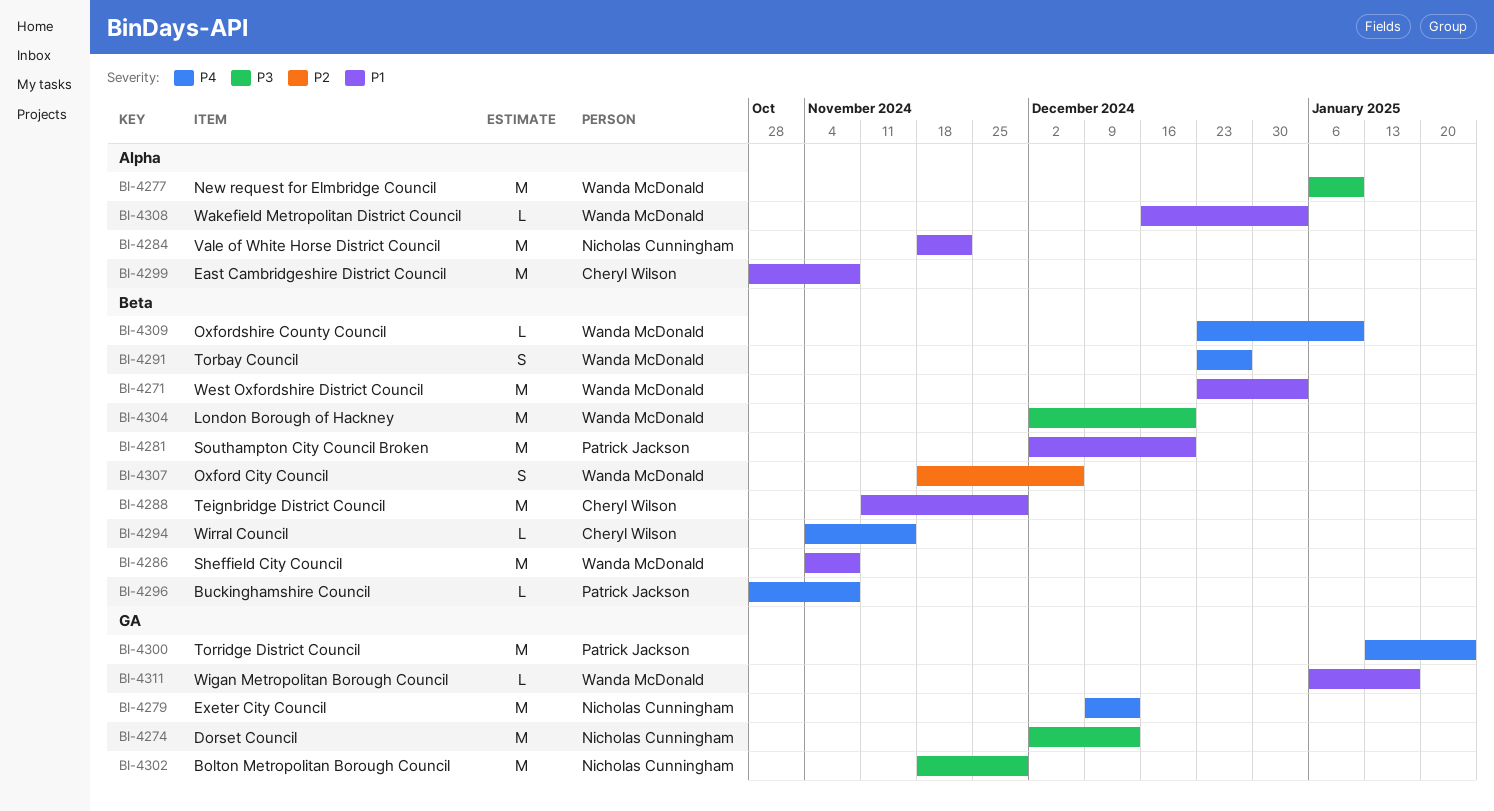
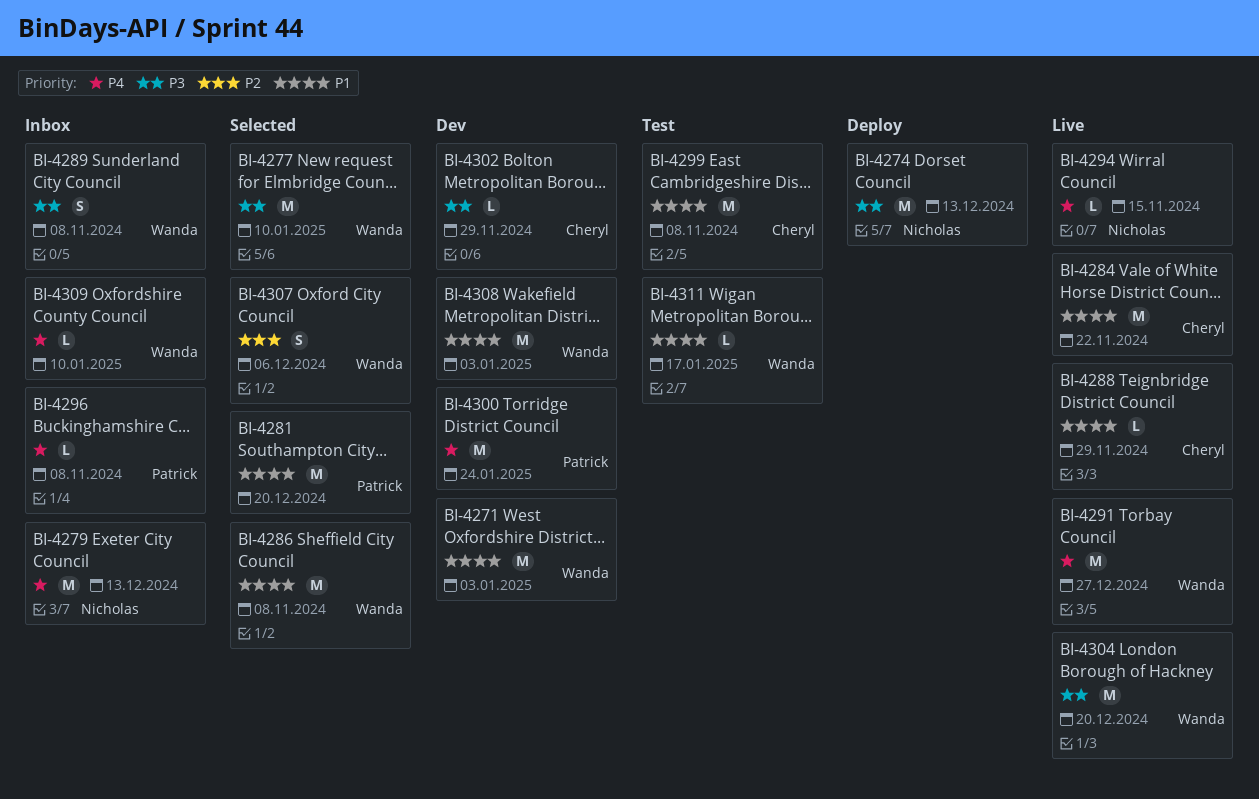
BI-4284, owner: Nicholas Cunningham -> Cheryl Wilson
BI-4288, estimate: M -> L
BI-4289: none -> present
BI-4291, estimate: S -> M
BI-4294, owner: Cheryl Wilson -> Nicholas Cunningham
BI-4302, owner: Nicholas Cunningham -> Cheryl Wilson
BI-4302, estimate: M -> L
BI-4308, estimate: L -> M

